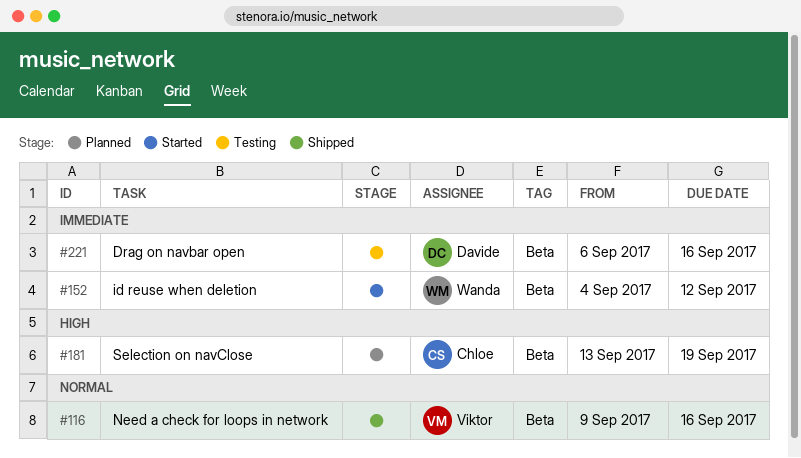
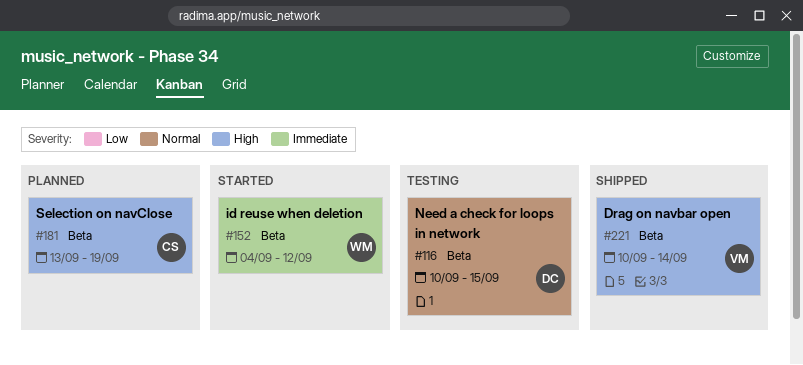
#116, status: Shipped -> Testing
#116, owner: Viktor -> Davide
#116, start: Sep 9 -> Sep 10
#116, due: Sep 16 -> Sep 15
#221, status: Testing -> Shipped
#221, owner: Davide -> Viktor
#221, priority: Immediate -> High
#221, start: Sep 6 -> Sep 10
#221, due: Sep 16 -> Sep 14

